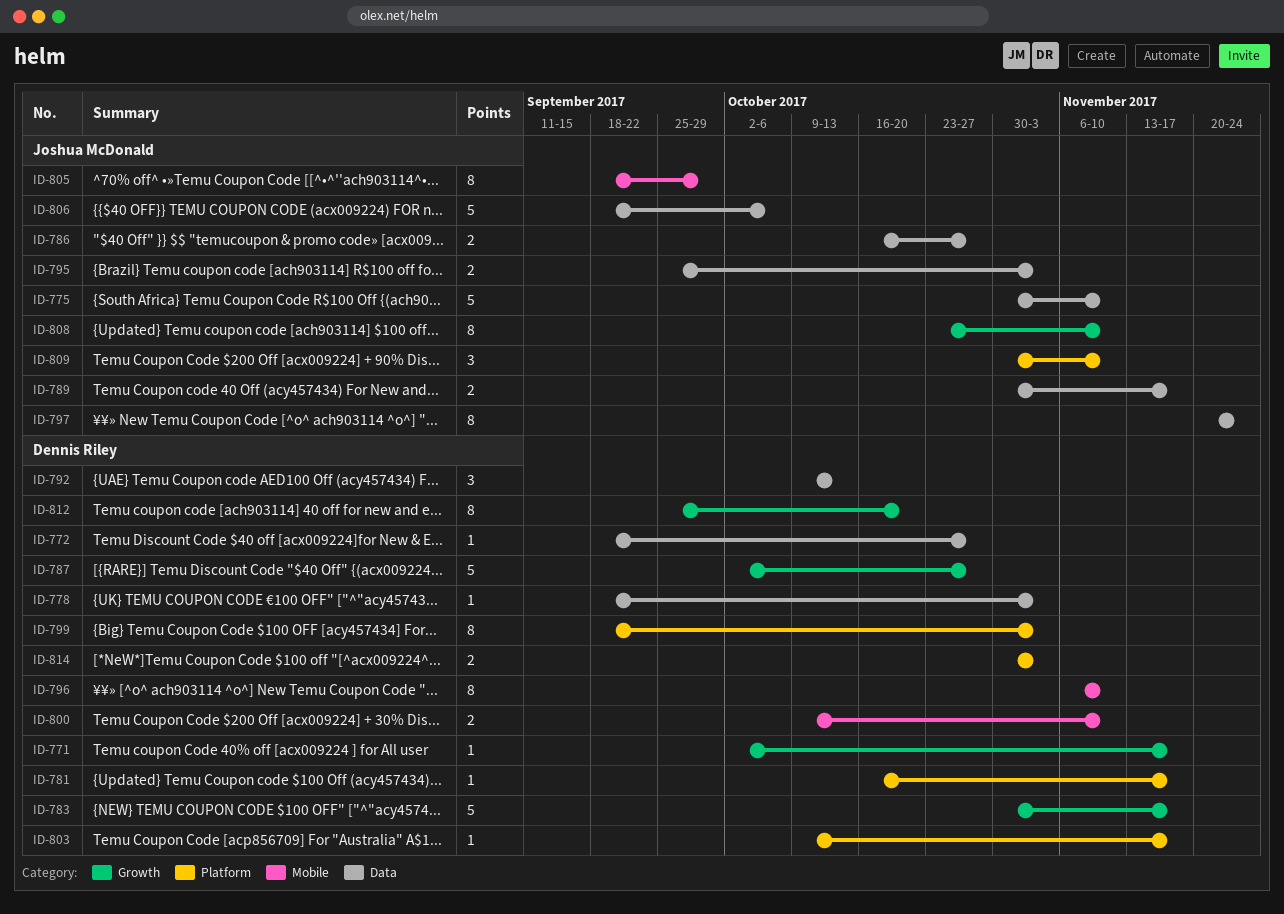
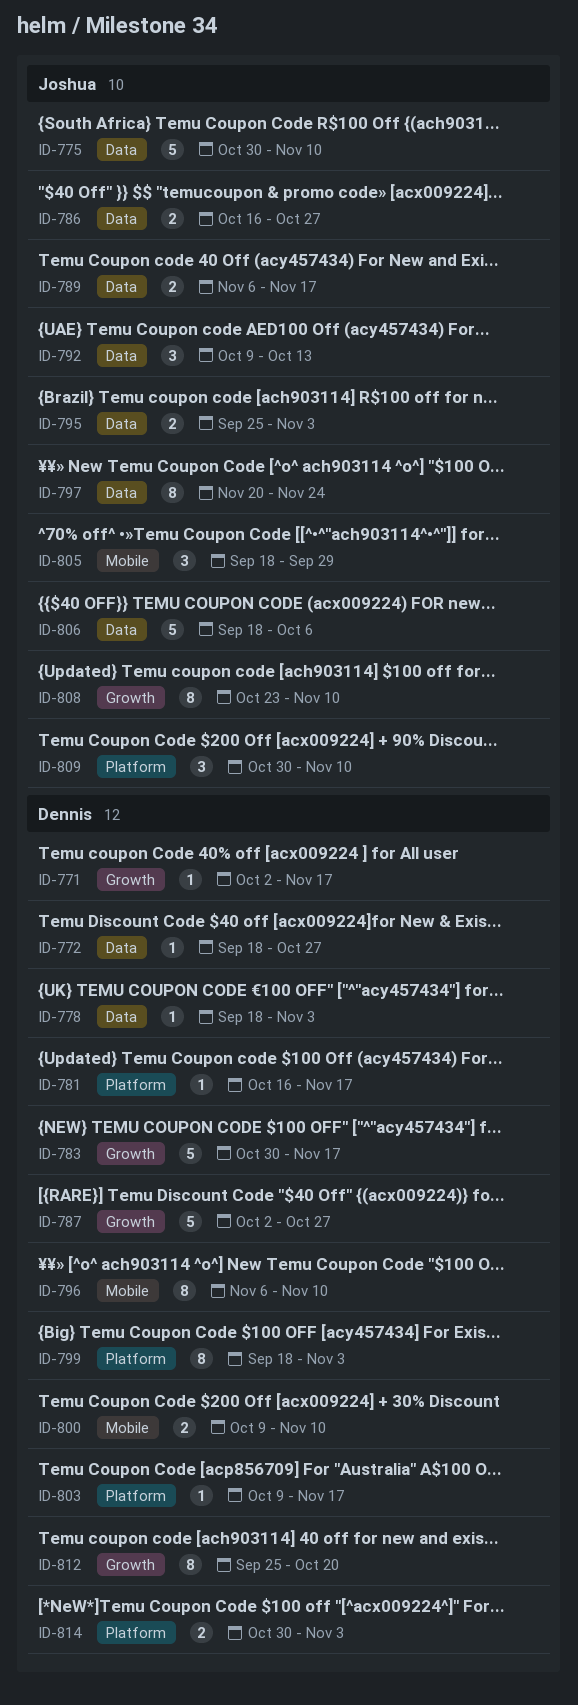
ID-789, start: Oct 30 -> Nov 6
ID-792, owner: Dennis Riley -> Joshua McDonald
ID-805, estimate: 8 -> 3

